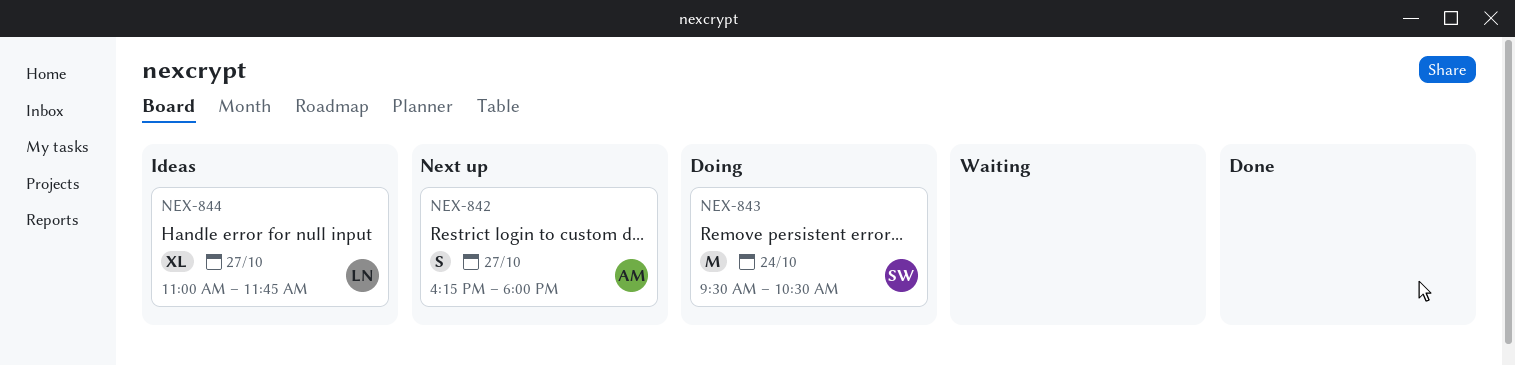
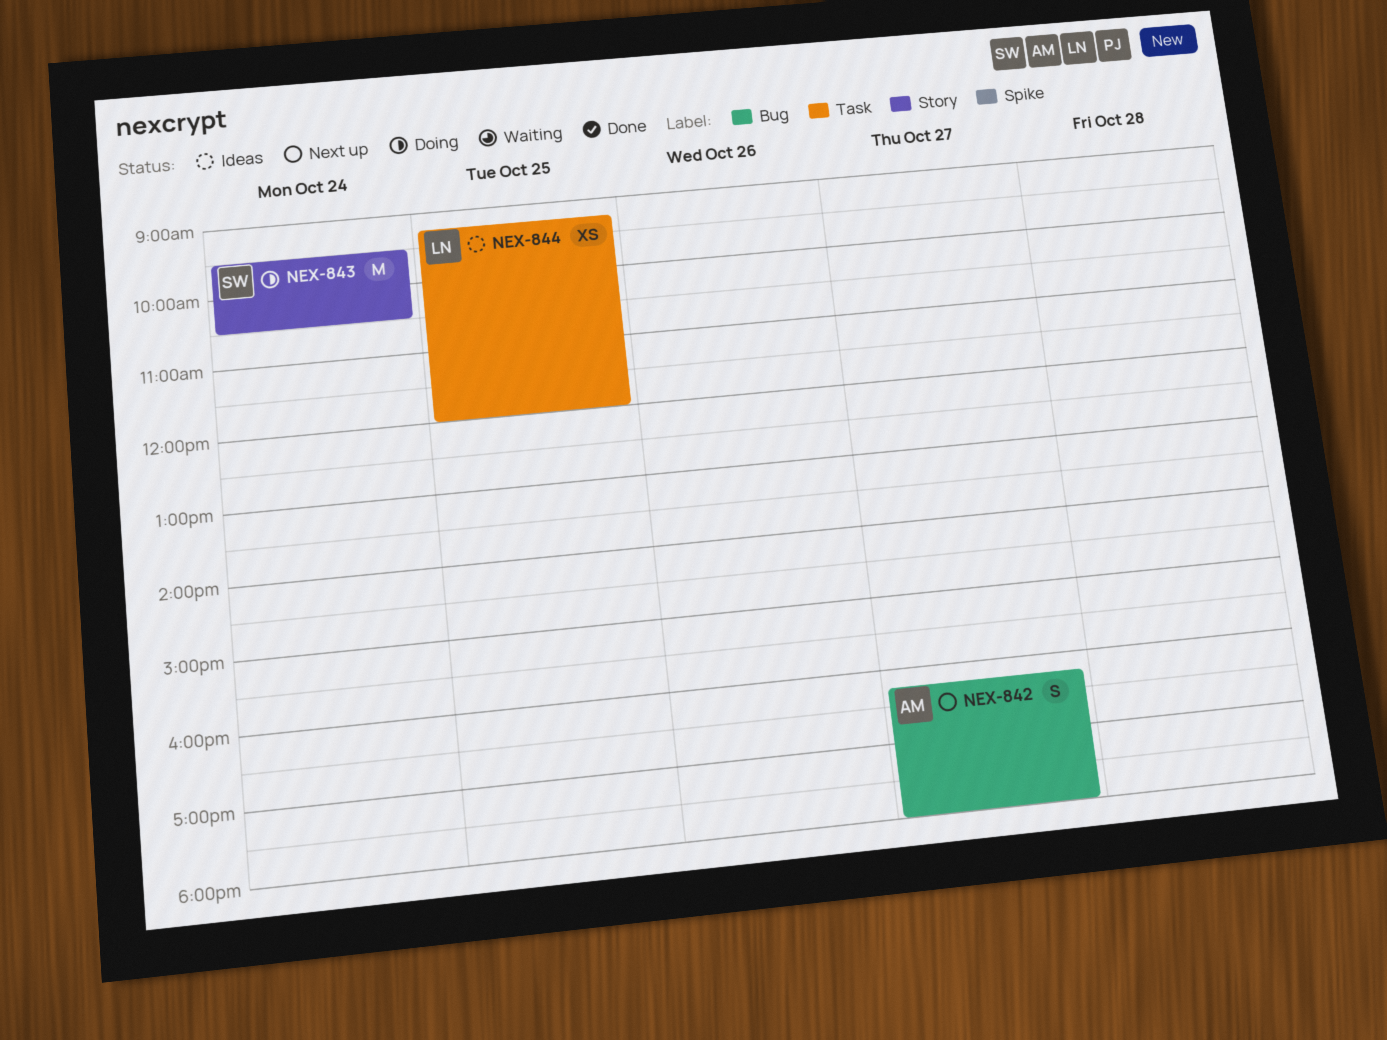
NEX-844, estimate: XL -> XS
NEX-844, day: Oct 27 -> Oct 25
NEX-844, begins: 11:00 -> 09:15
NEX-844, ends: 11:45 -> 12:00

